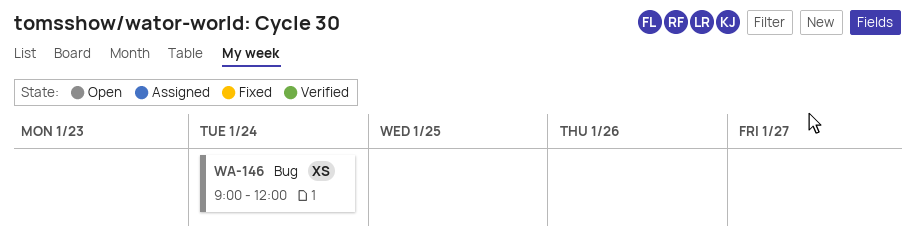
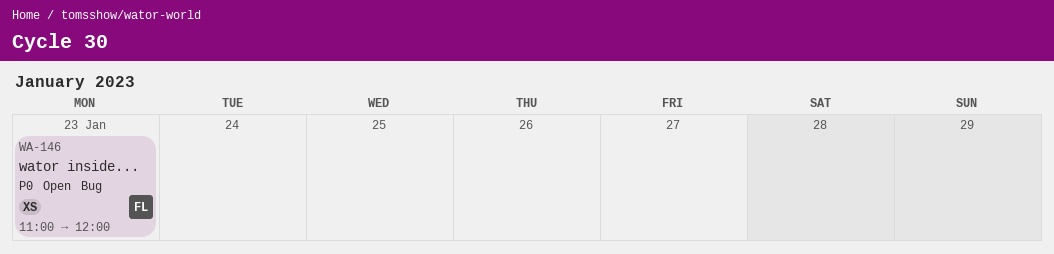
WA-146, day: Jan 24 -> Jan 23
WA-146, begins: 09:00 -> 11:00

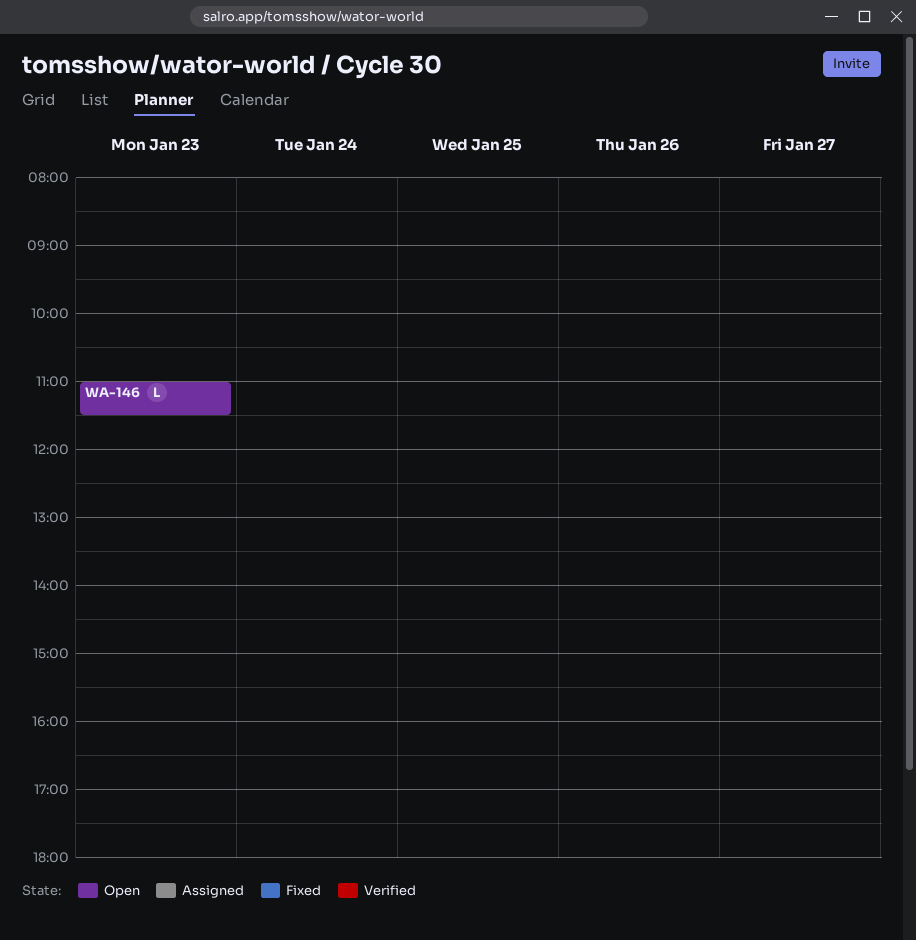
WA-146, estimate: XS -> L
WA-146, ends: 12:00 -> 11:30

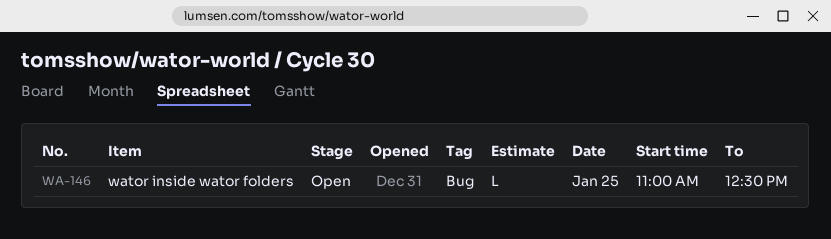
WA-146, day: Jan 23 -> Jan 25
WA-146, ends: 11:30 -> 12:30

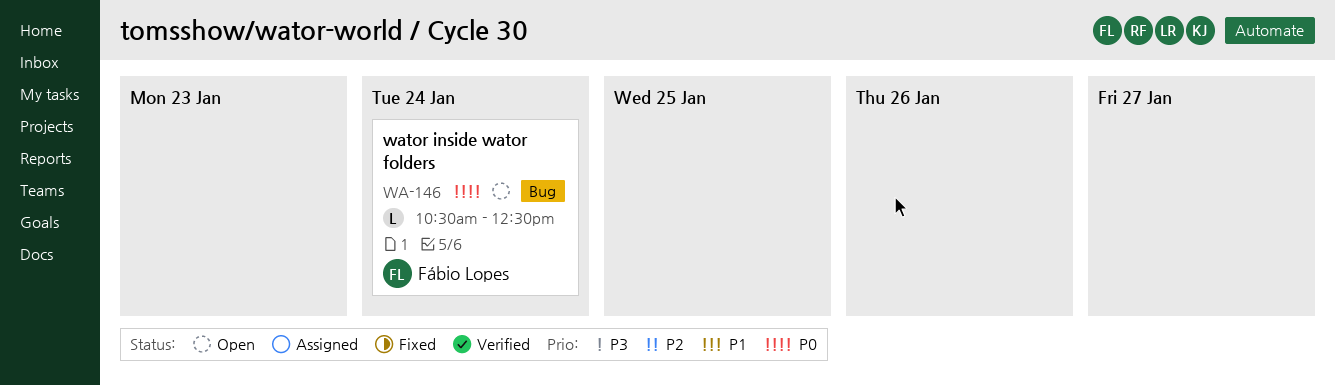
WA-146, day: Jan 25 -> Jan 24
WA-146, begins: 11:00 -> 10:30

